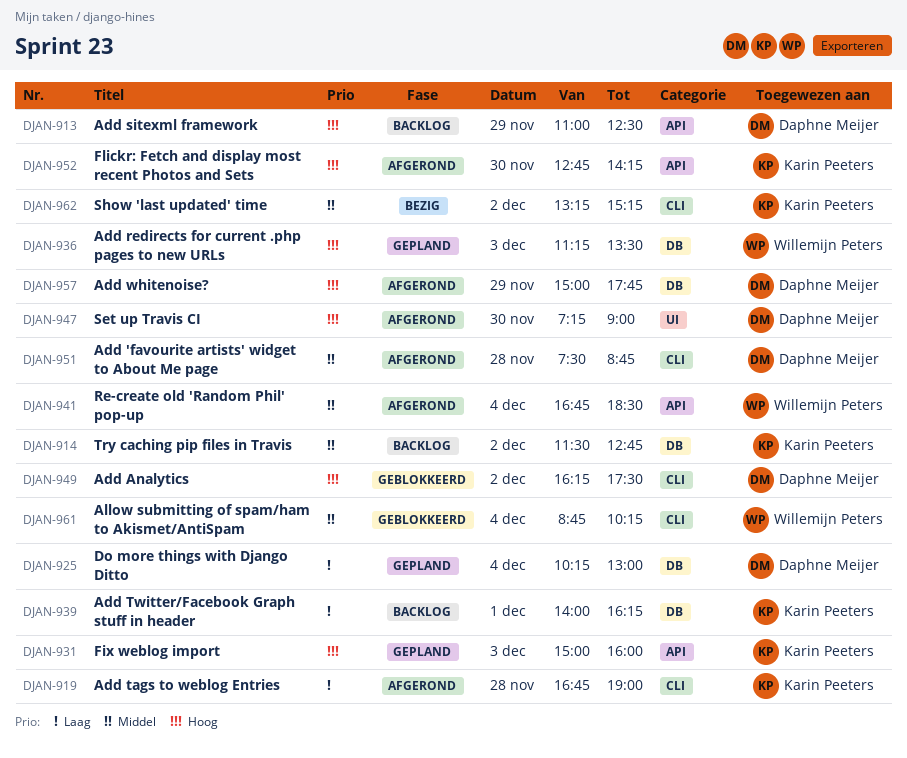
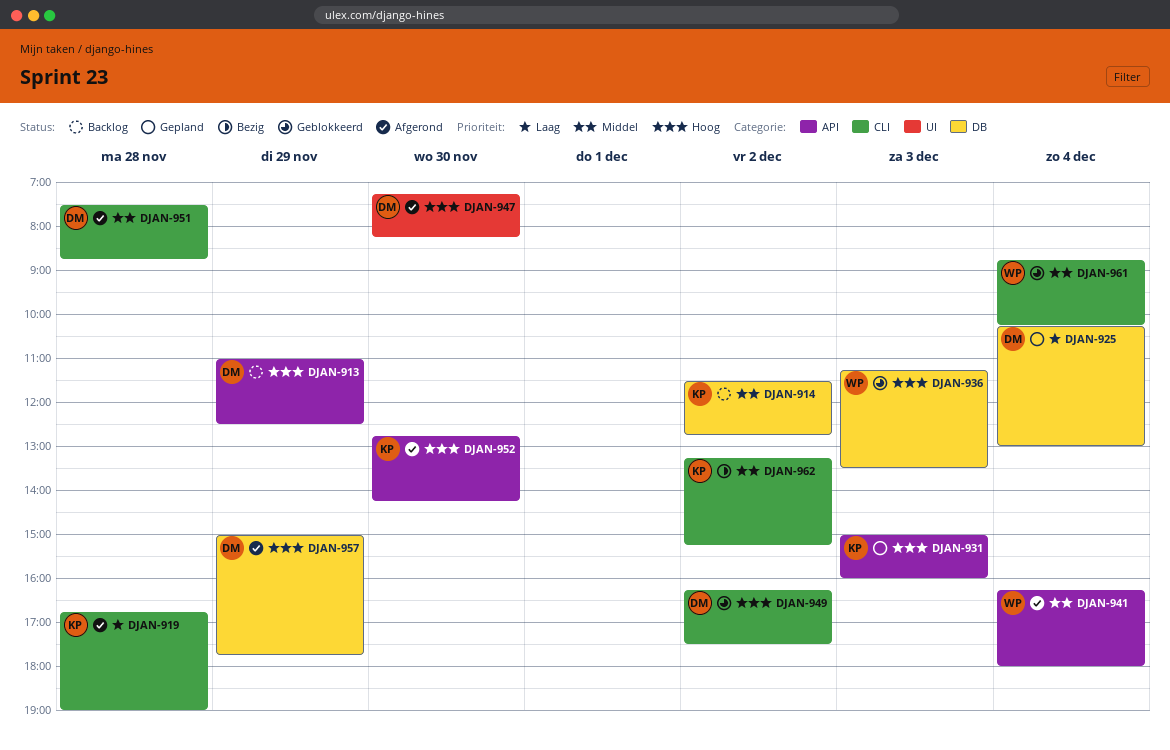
DJAN-936, status: Gepland -> Geblokkeerd
DJAN-939: present -> none
DJAN-941, begins: 16:45 -> 16:15
DJAN-941, ends: 18:30 -> 18:00
DJAN-947, ends: 09:00 -> 08:15

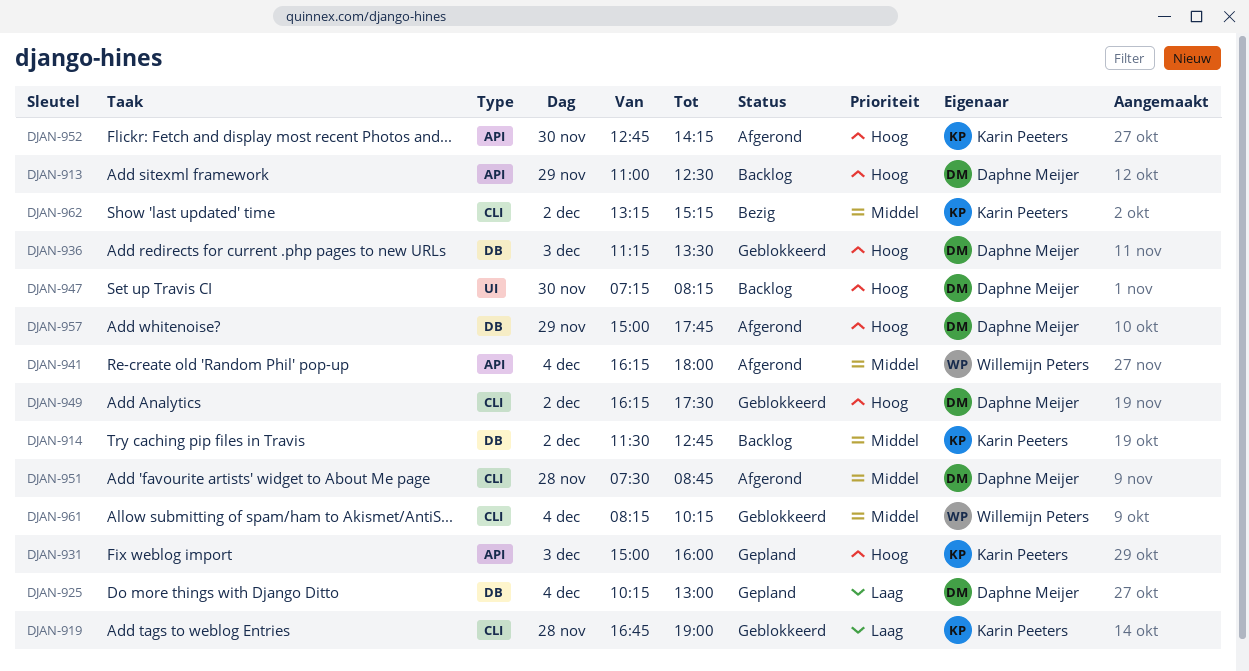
DJAN-919, status: Afgerond -> Geblokkeerd
DJAN-936, owner: Willemijn Peters -> Daphne Meijer
DJAN-947, status: Afgerond -> Backlog
DJAN-961, begins: 08:45 -> 08:15

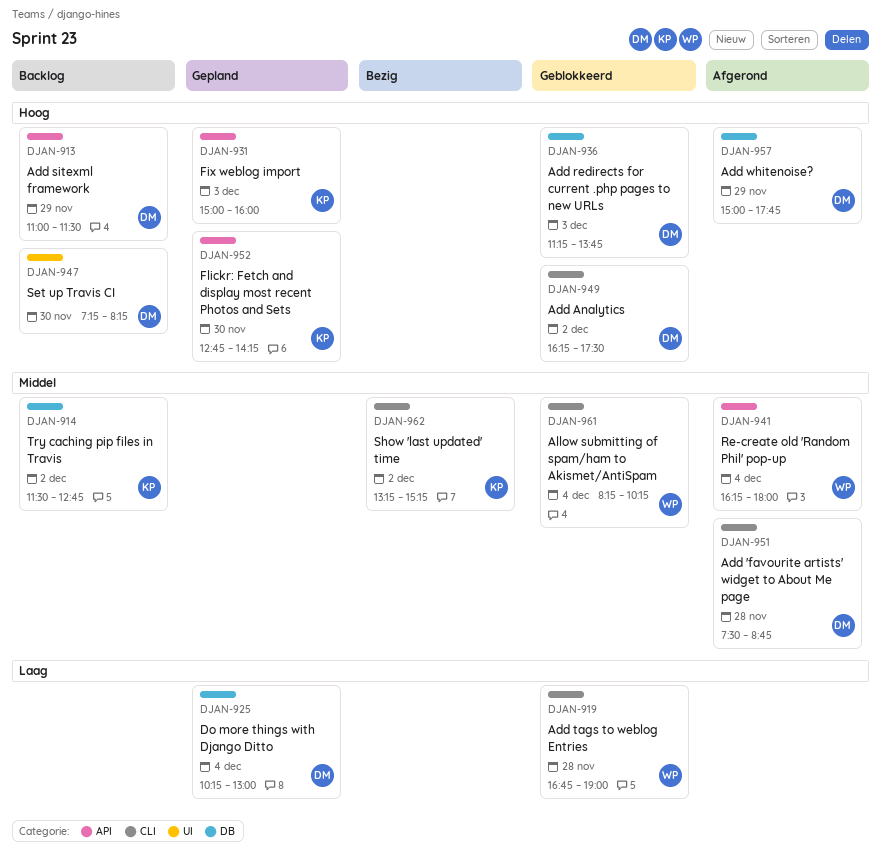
DJAN-913, ends: 12:30 -> 11:30
DJAN-919, owner: Karin Peeters -> Willemijn Peters
DJAN-936, ends: 13:30 -> 13:45
DJAN-952, status: Afgerond -> Gepland

